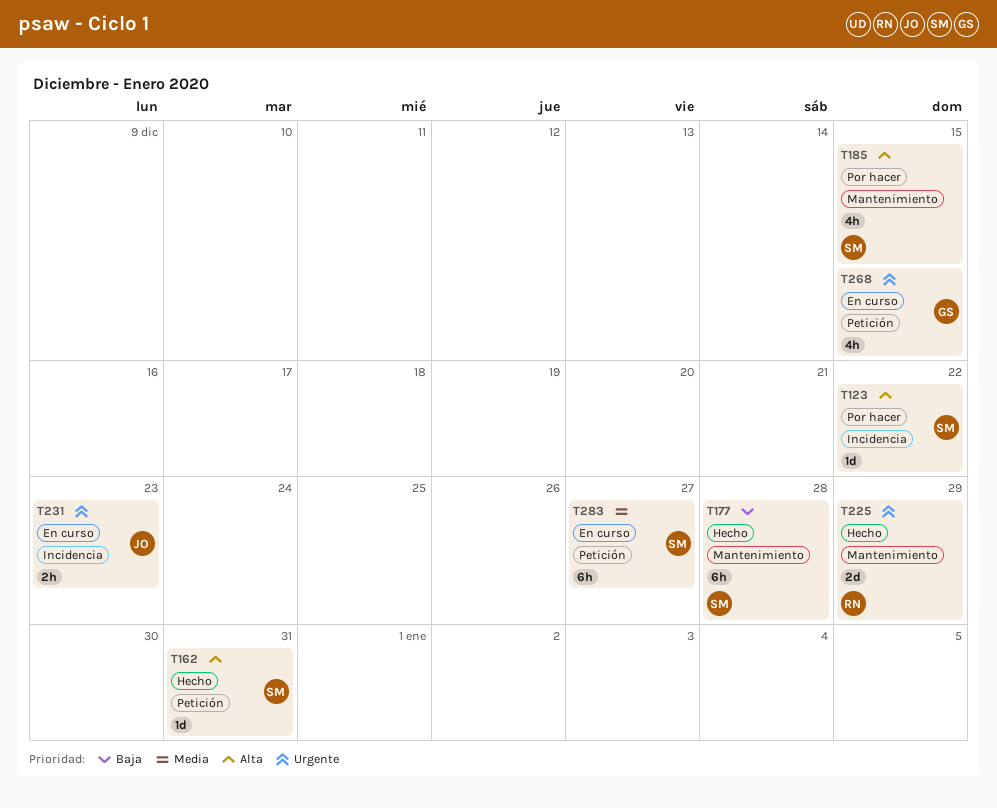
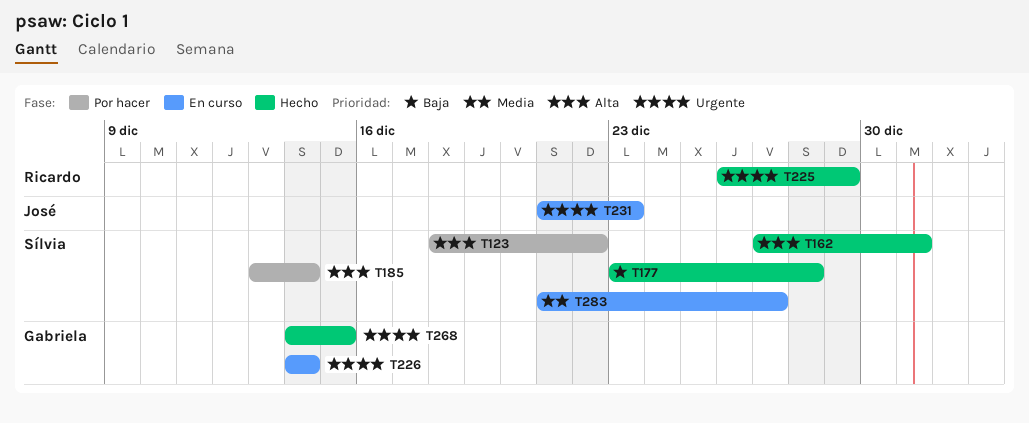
T185, due: Dec 15 -> Dec 14
T226: none -> present
T268, status: En curso -> Hecho

